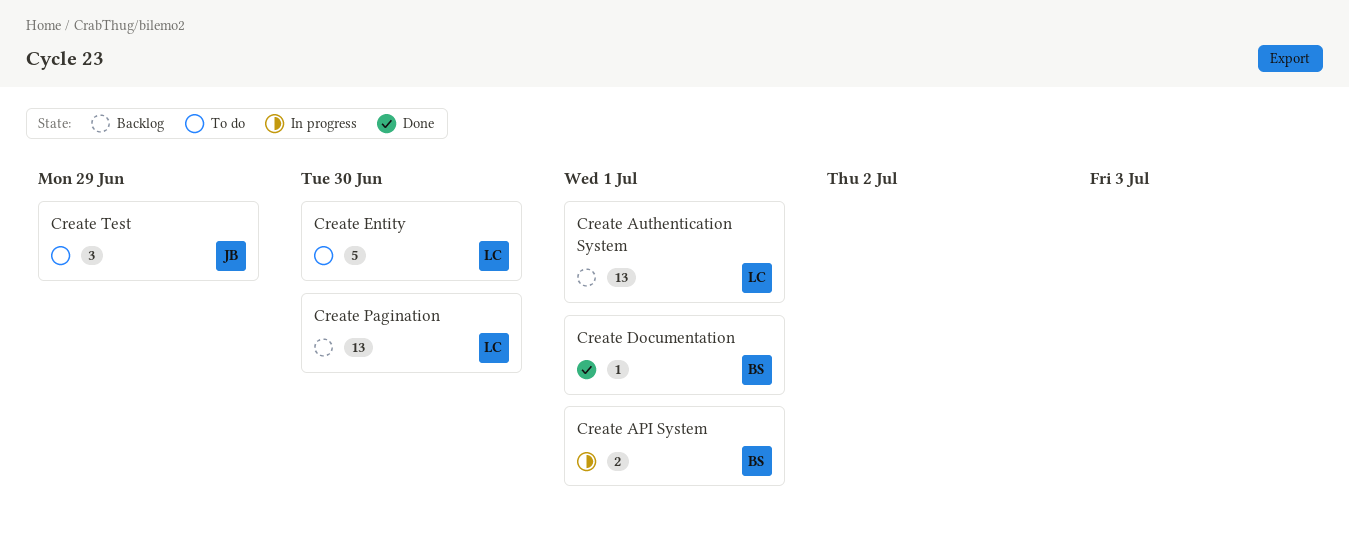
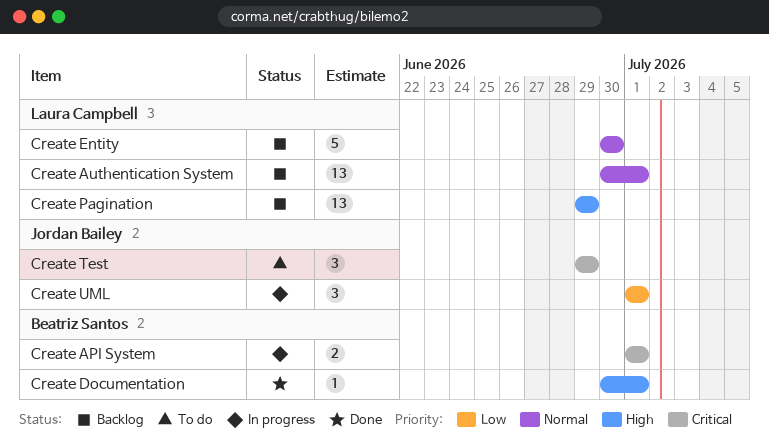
Create Entity, status: To do -> Backlog
Create Pagination, due: Jun 30 -> Jun 29
Create UML: none -> present

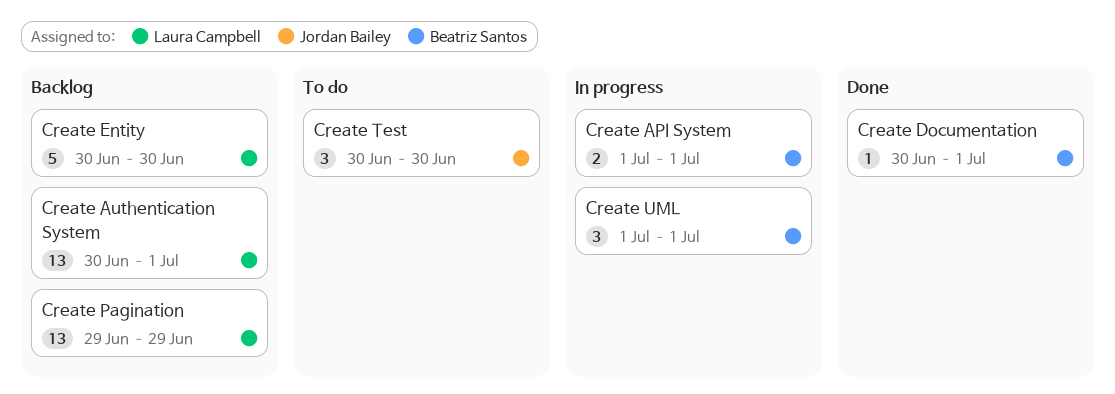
Create Test, start: Jun 29 -> Jun 30
Create Test, due: Jun 29 -> Jun 30
Create UML, owner: Jordan Bailey -> Beatriz Santos

